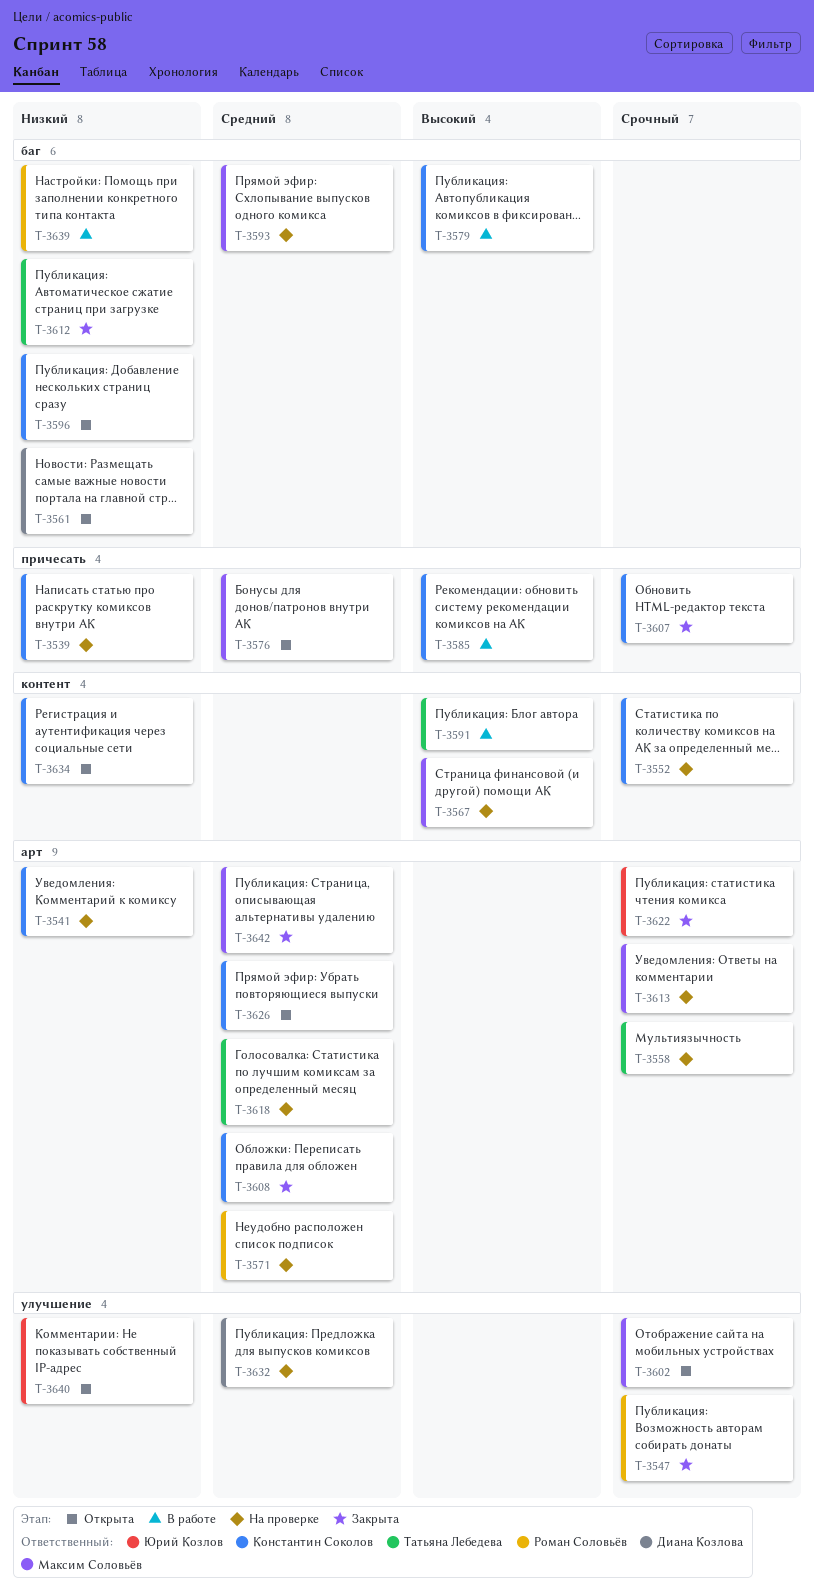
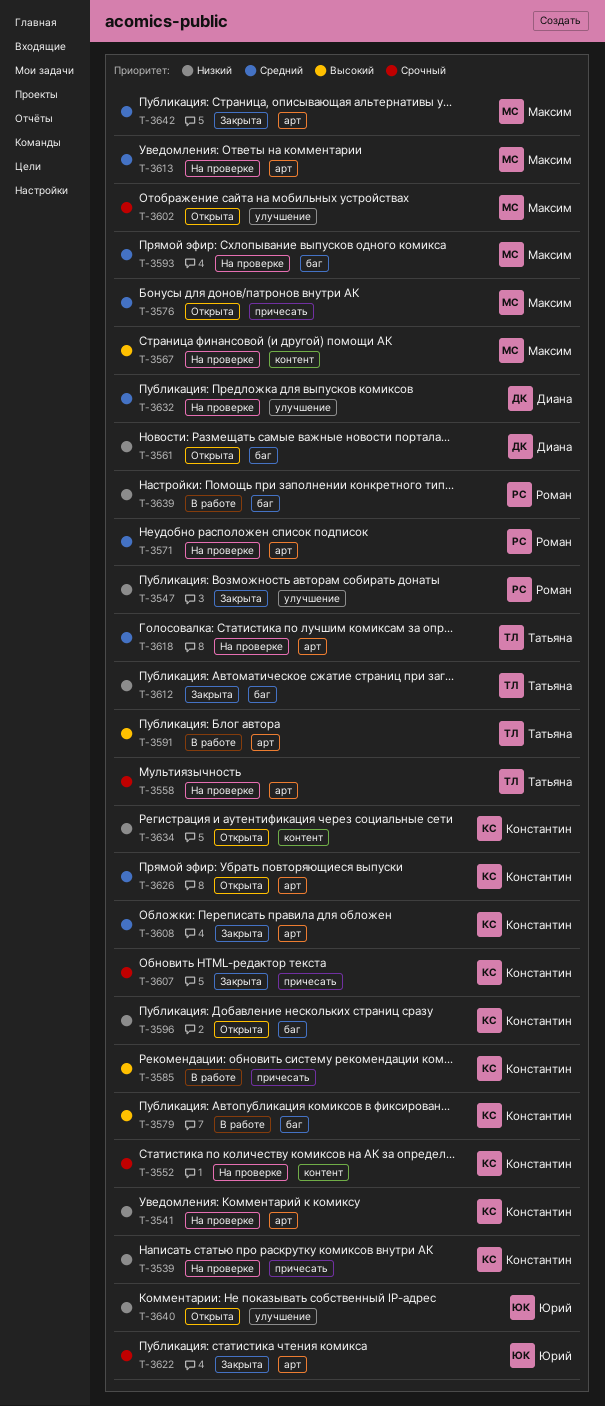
T-3547, priority: Срочный -> Низкий
T-3591, label: контент -> арт
T-3613, priority: Срочный -> Средний

